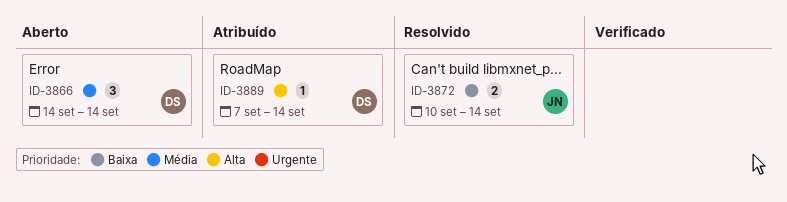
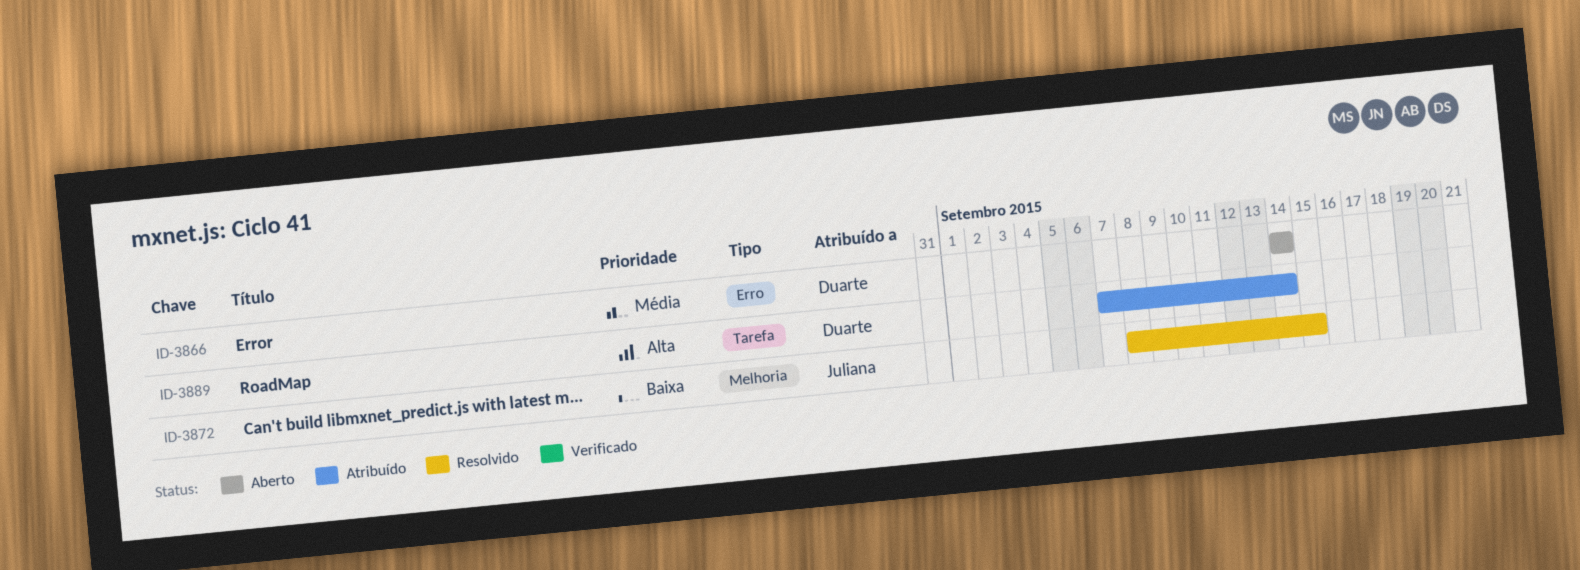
ID-3872, start: Sep 10 -> Sep 8
ID-3872, due: Sep 14 -> Sep 15

